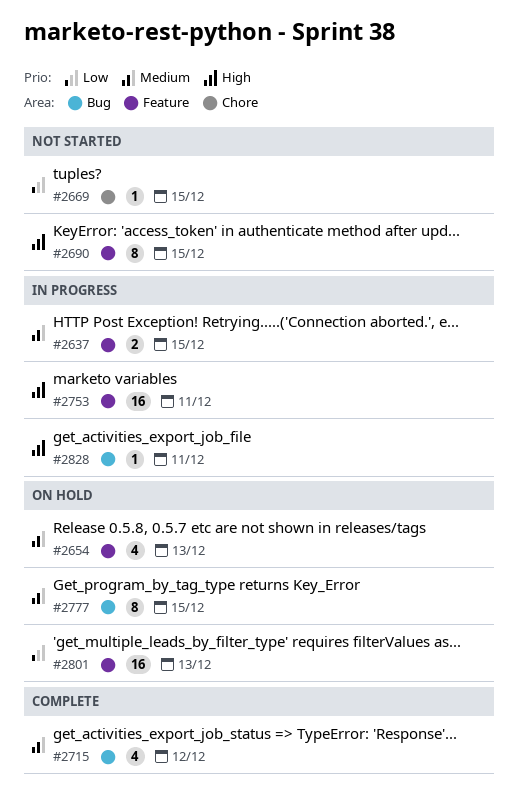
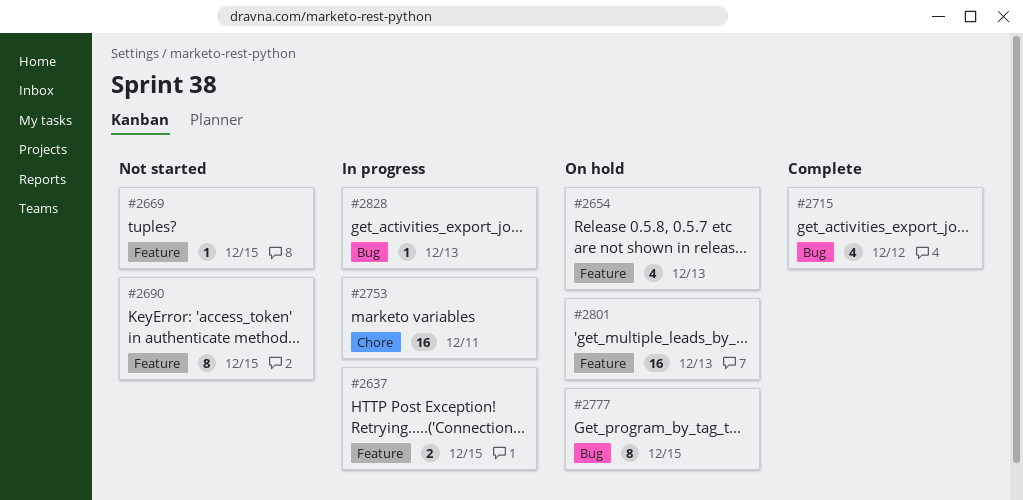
#2669, label: Chore -> Feature
#2753, label: Feature -> Chore
#2828, due: Dec 11 -> Dec 13

